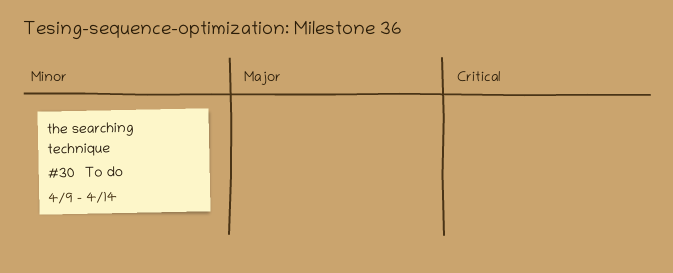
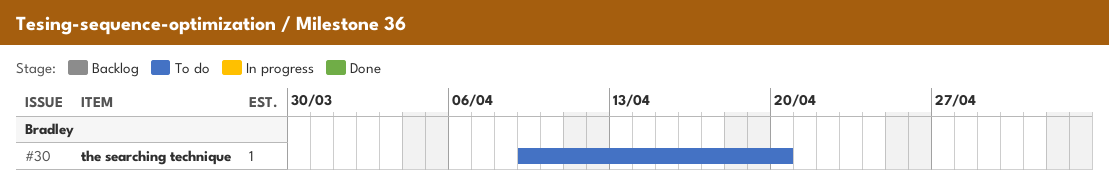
#30, due: Apr 14 -> Apr 20

